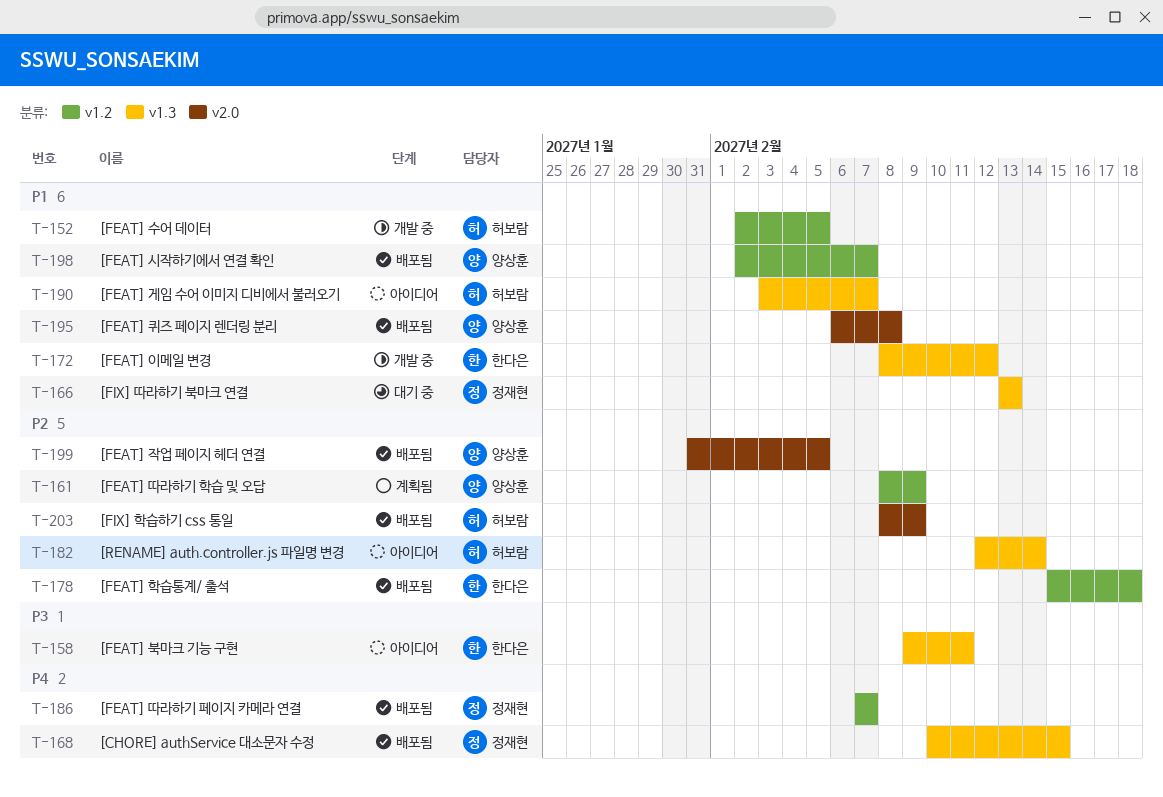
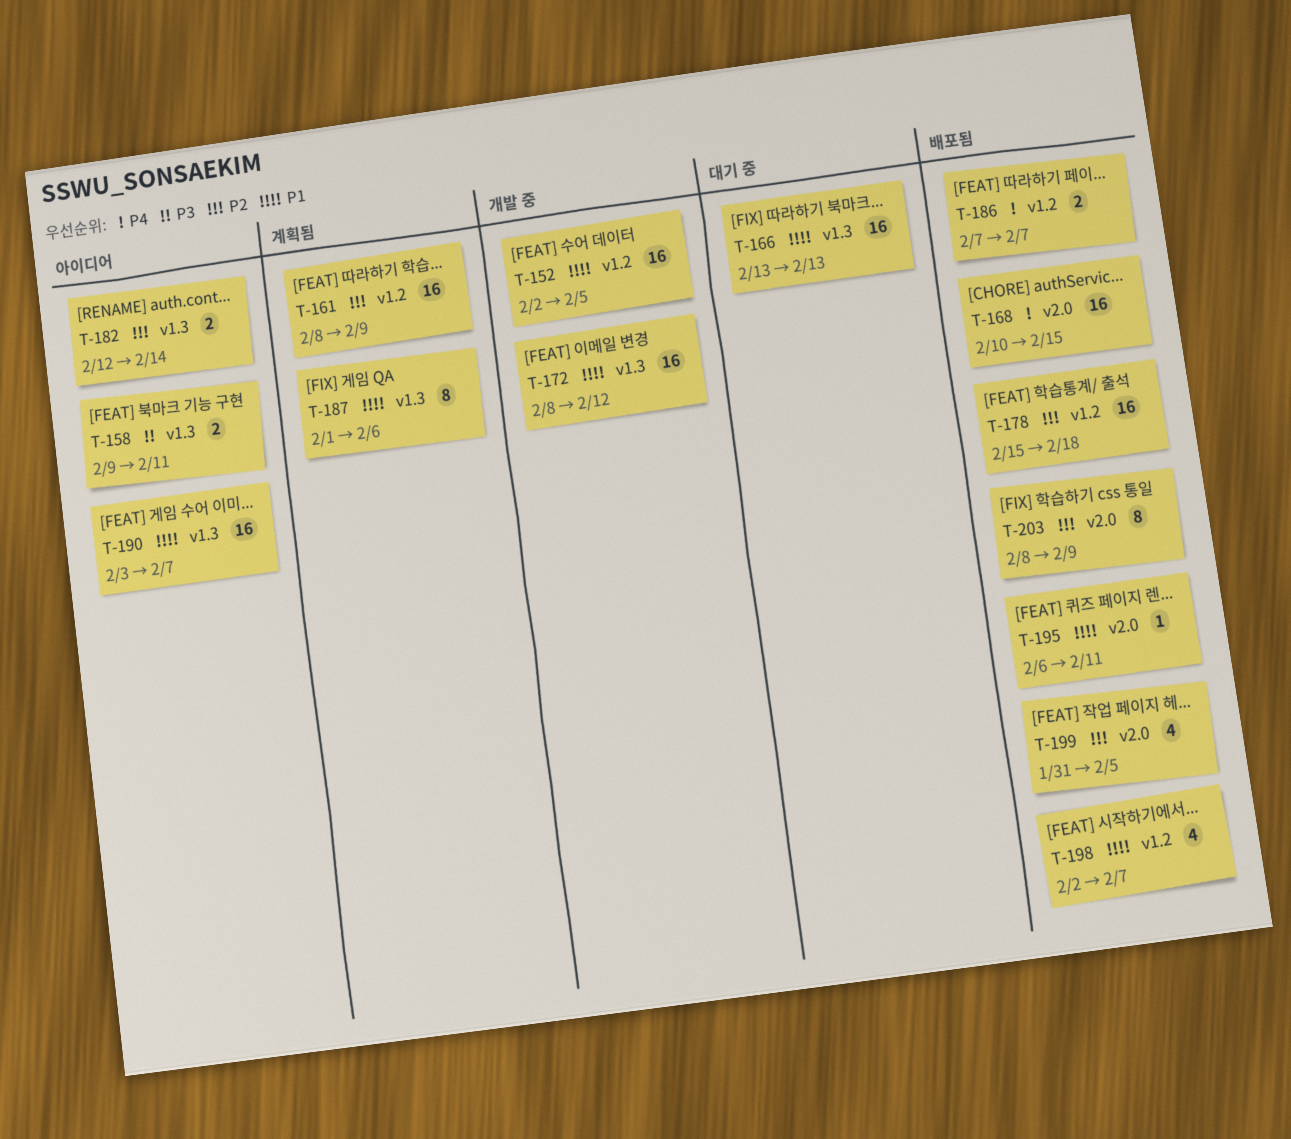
T-168, label: v1.3 -> v2.0
T-187: none -> present
T-195, due: Feb 8 -> Feb 11

